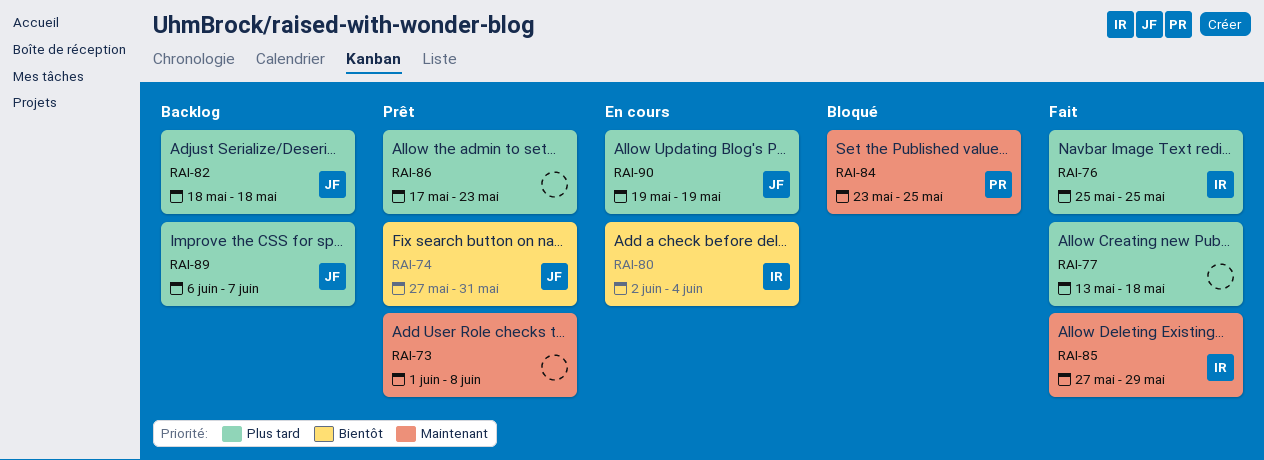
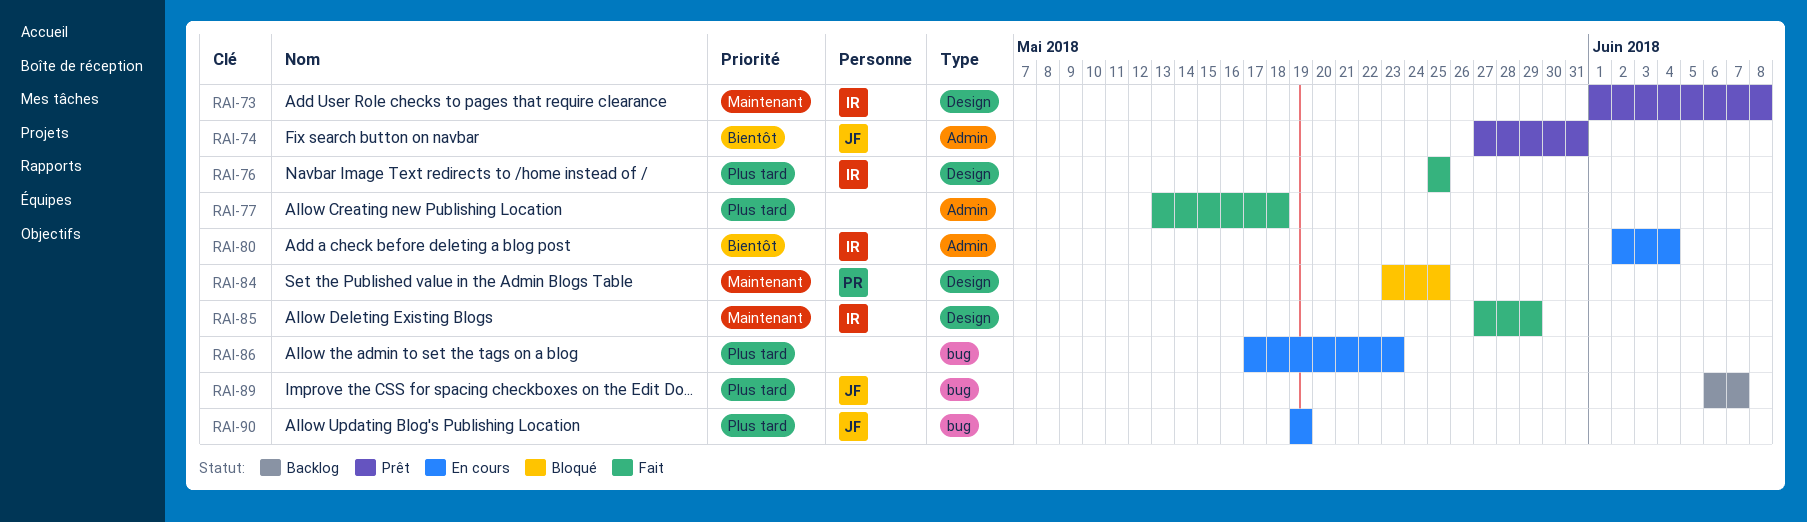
RAI-73, owner: none -> IR
RAI-82: present -> none
RAI-86, status: Prêt -> En cours

